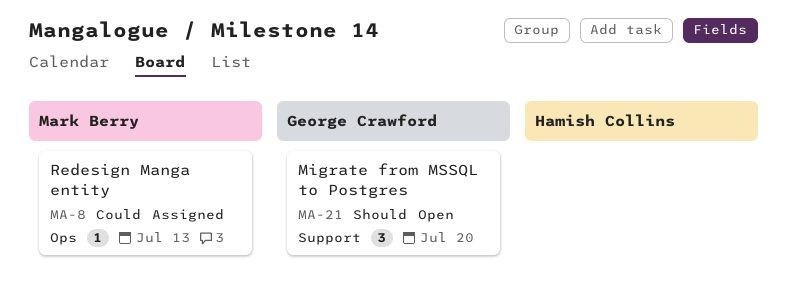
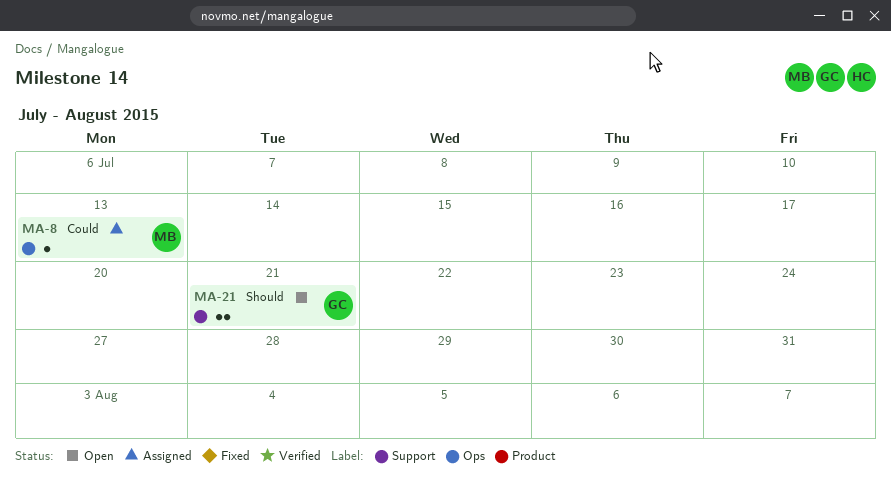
MA-21, estimate: 3 -> 2
MA-21, due: Jul 20 -> Jul 21

